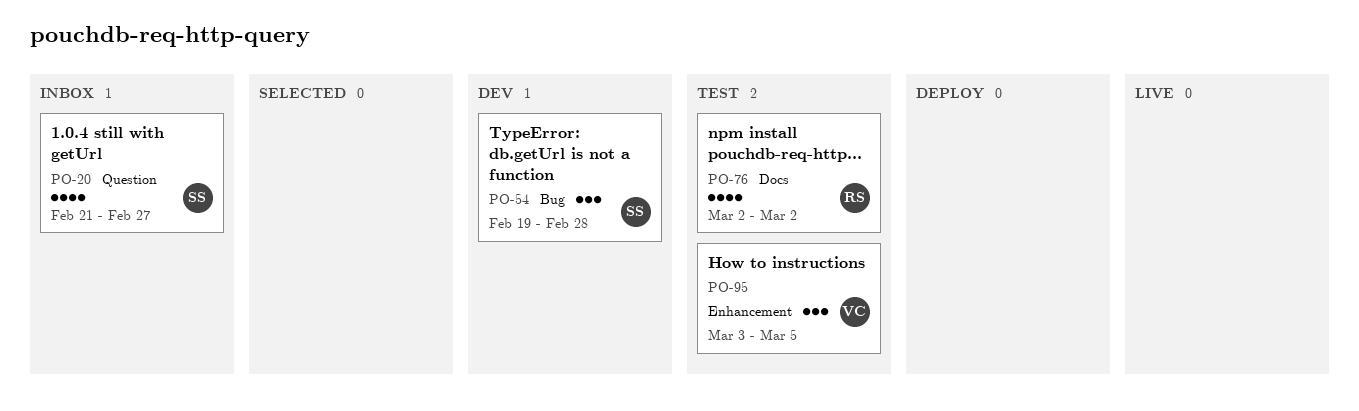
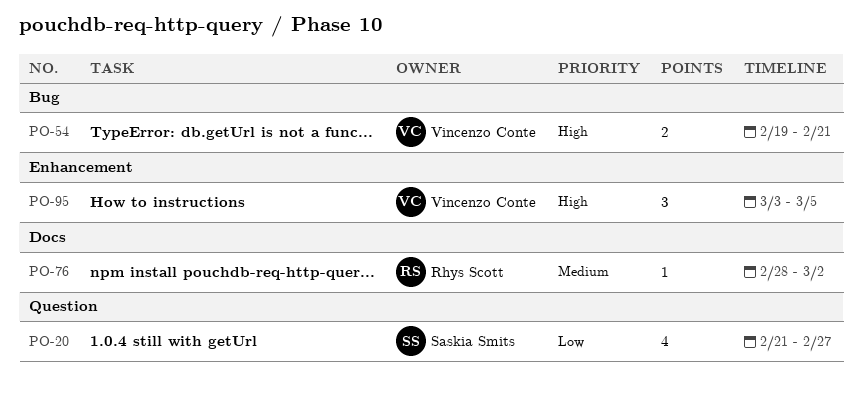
PO-54, owner: Saskia Smits -> Vincenzo Conte
PO-54, estimate: 3 -> 2
PO-54, due: Feb 28 -> Feb 21
PO-76, estimate: 4 -> 1
PO-76, start: Mar 2 -> Feb 28

